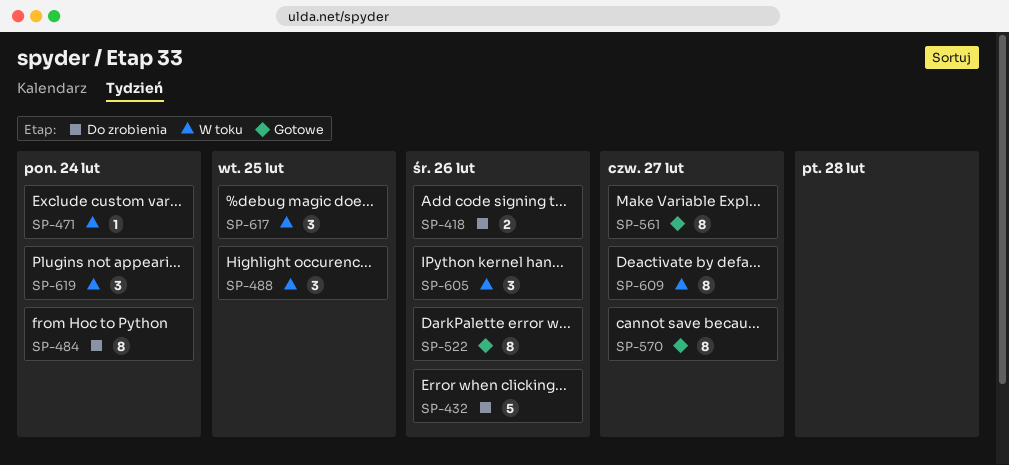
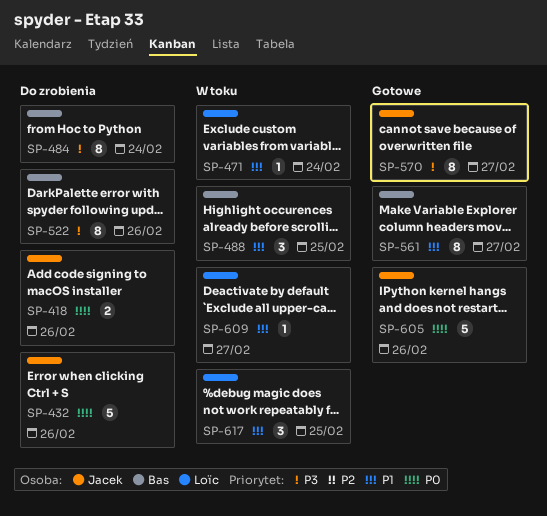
SP-522, status: Gotowe -> Do zrobienia
SP-605, status: W toku -> Gotowe
SP-605, estimate: 3 -> 5
SP-609, estimate: 8 -> 1
SP-619: present -> none

